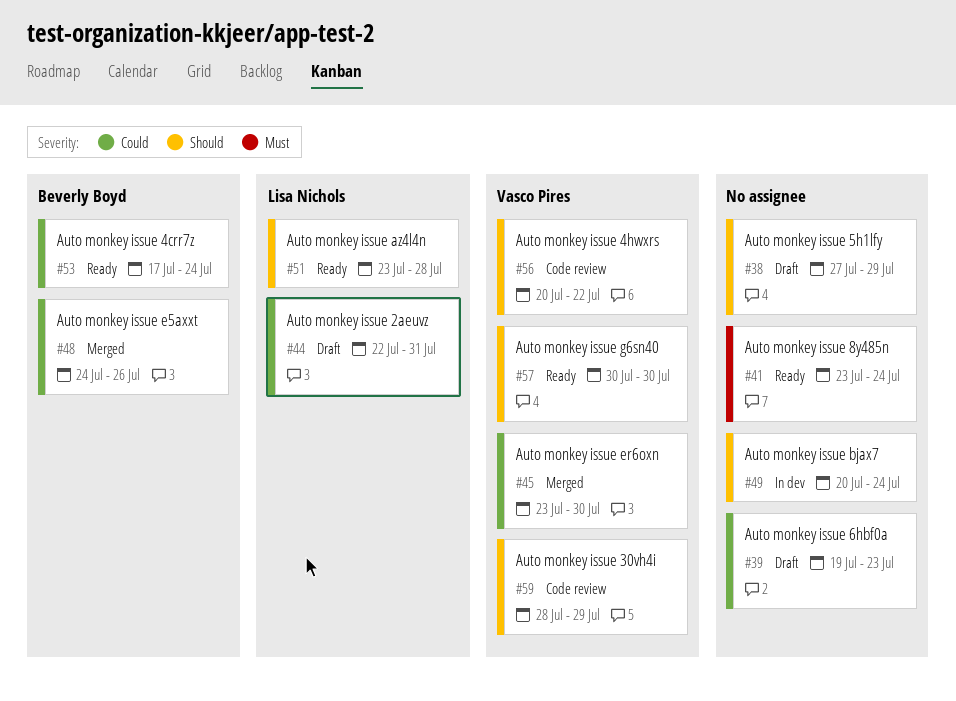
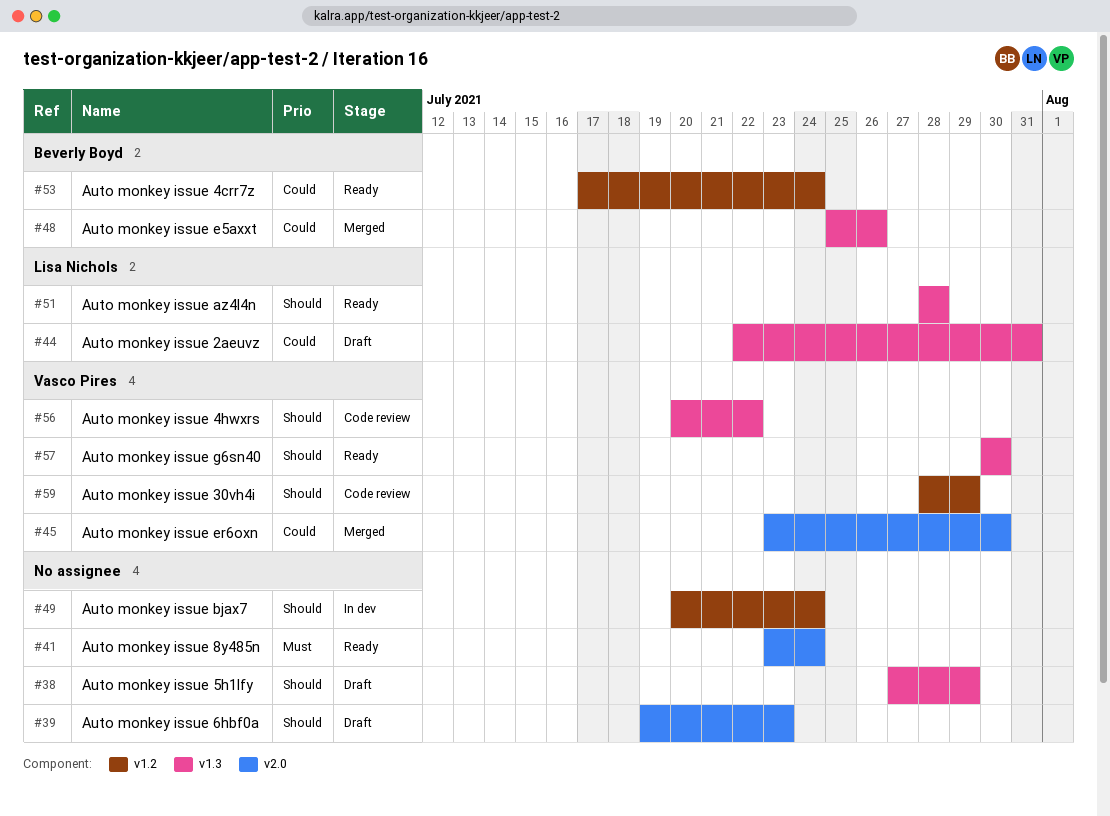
#39, priority: Could -> Should
#48, start: Jul 24 -> Jul 25
#51, start: Jul 23 -> Jul 28

